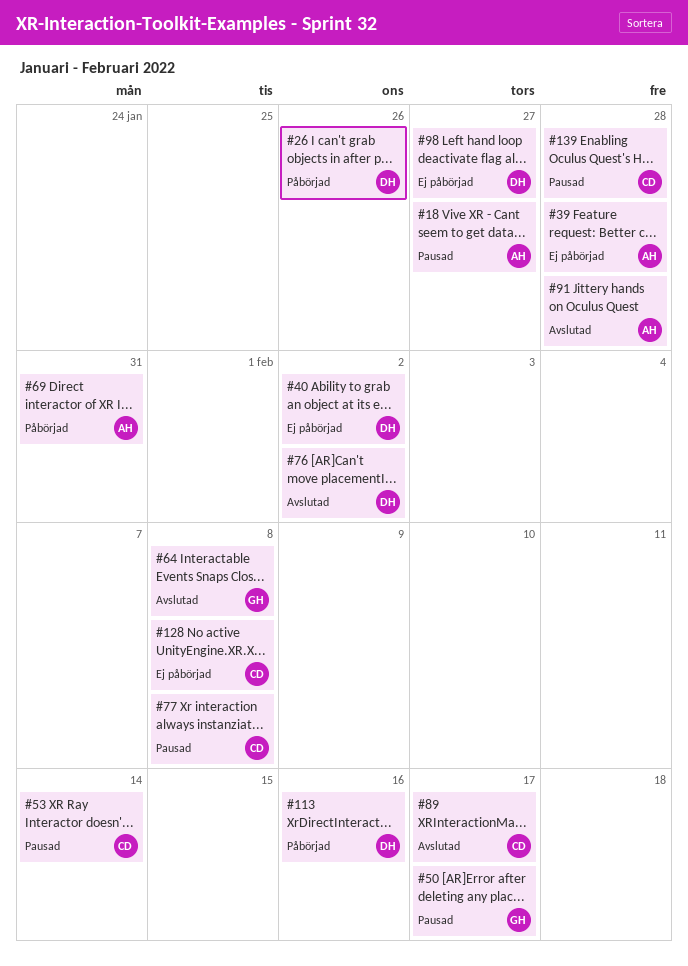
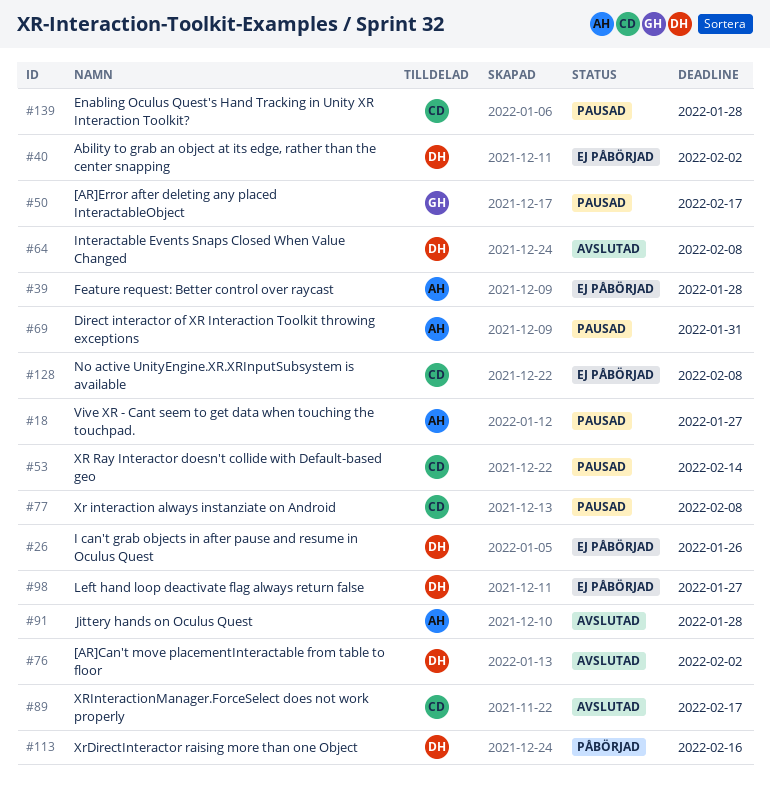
#26, status: Påbörjad -> Ej påbörjad
#64, owner: GH -> DH
#69, status: Påbörjad -> Pausad

